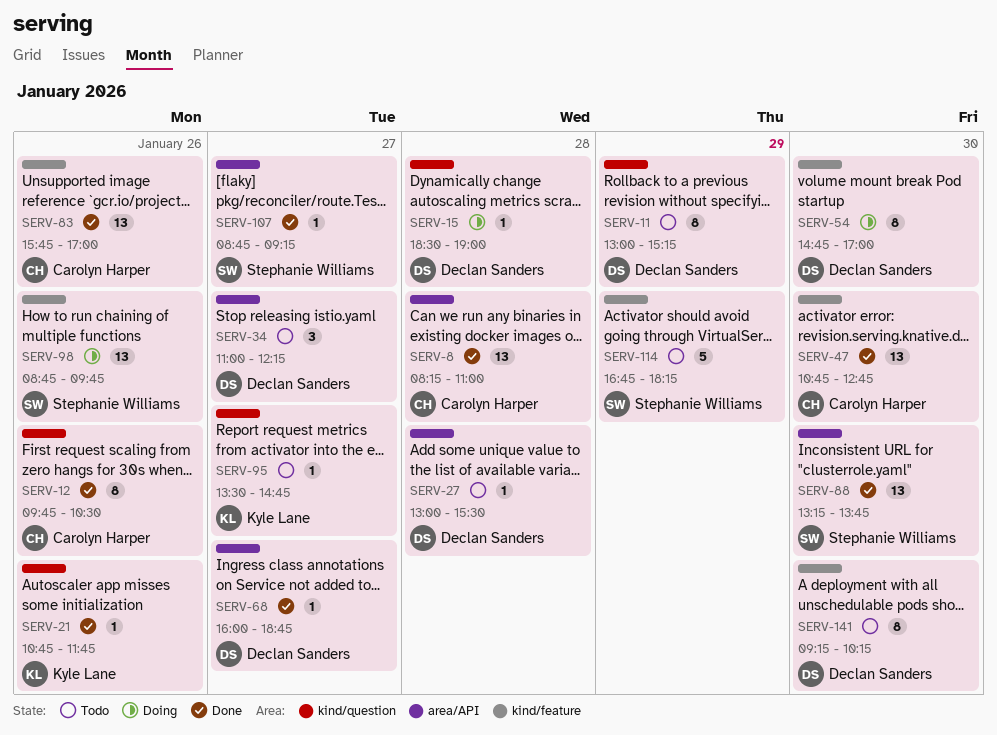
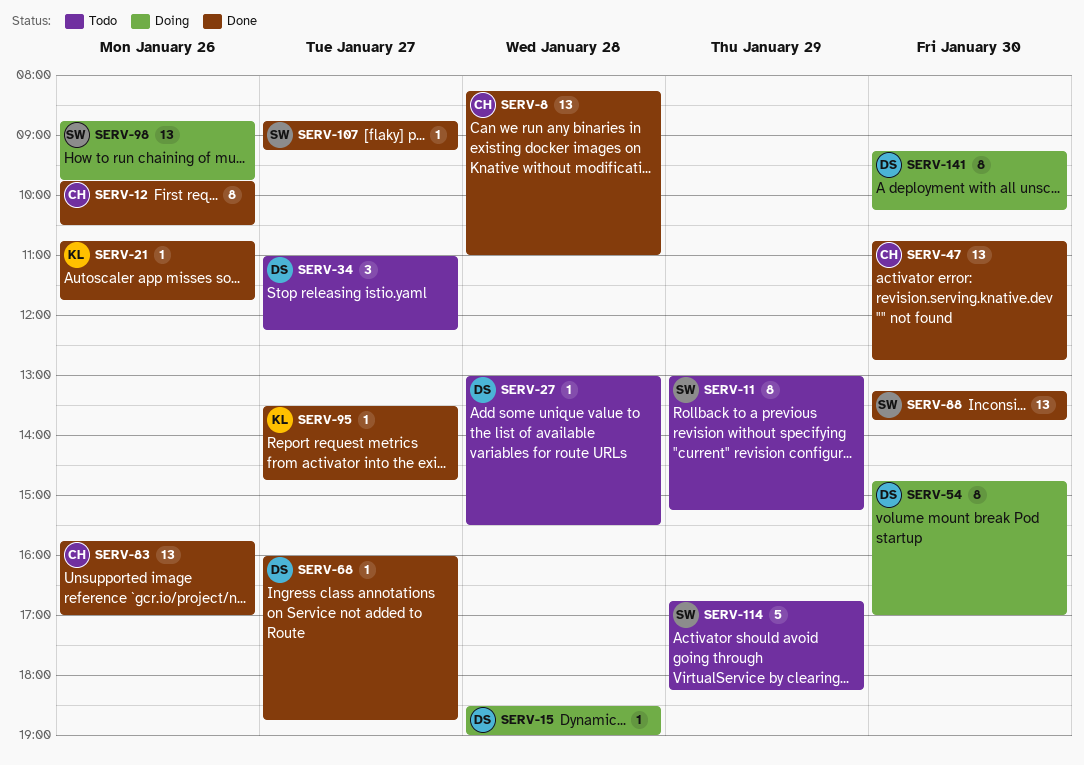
SERV-11, owner: Declan Sanders -> Stephanie Williams
SERV-95, status: Todo -> Done
SERV-141, status: Todo -> Doing

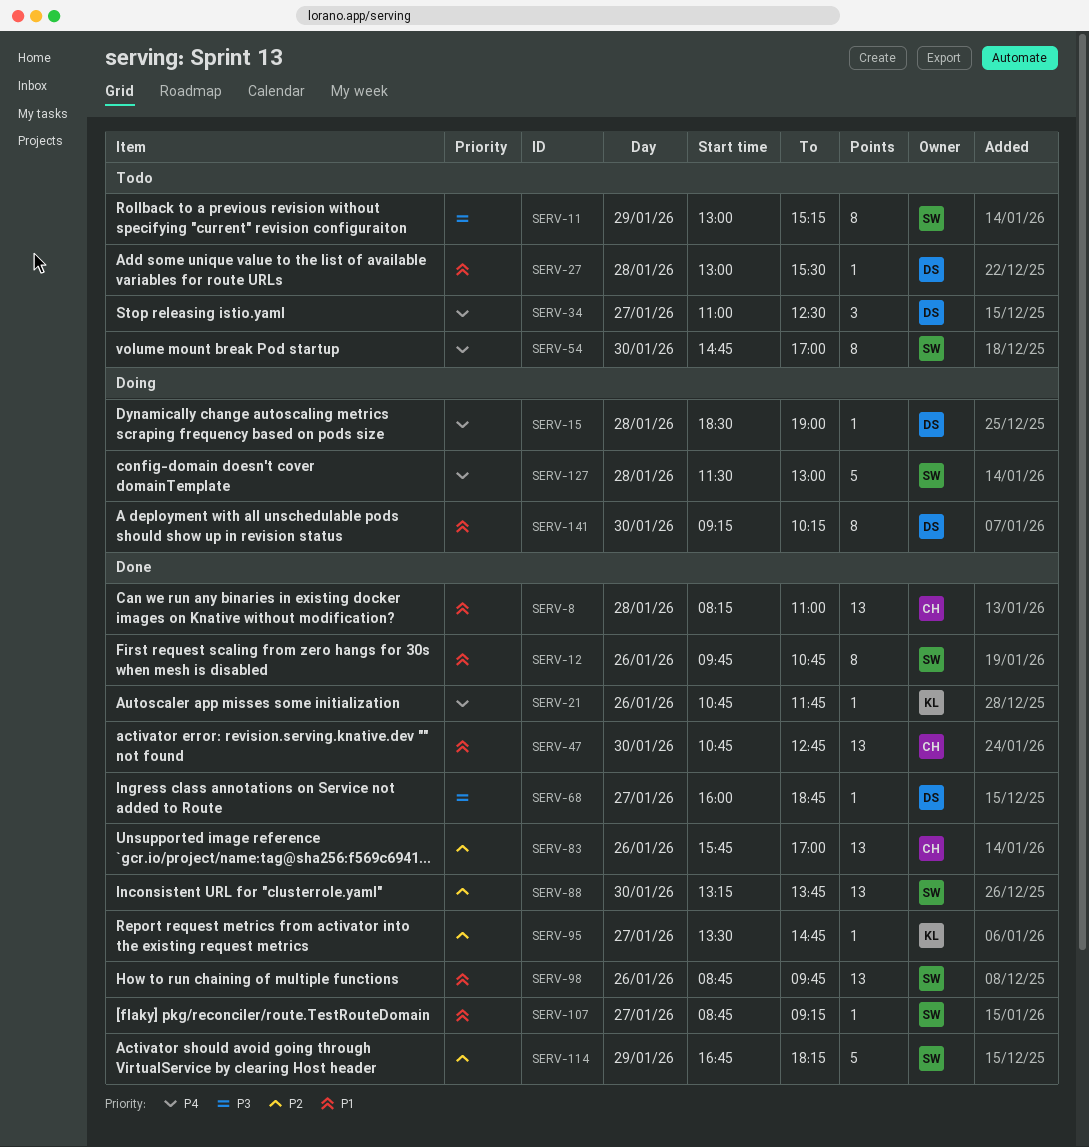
SERV-12, owner: CH -> SW
SERV-12, ends: 10:30 -> 10:45
SERV-34, ends: 12:15 -> 12:30
SERV-54, status: Doing -> Todo
SERV-54, owner: DS -> SW
SERV-98, status: Doing -> Done
SERV-114, status: Todo -> Done
SERV-127: none -> present

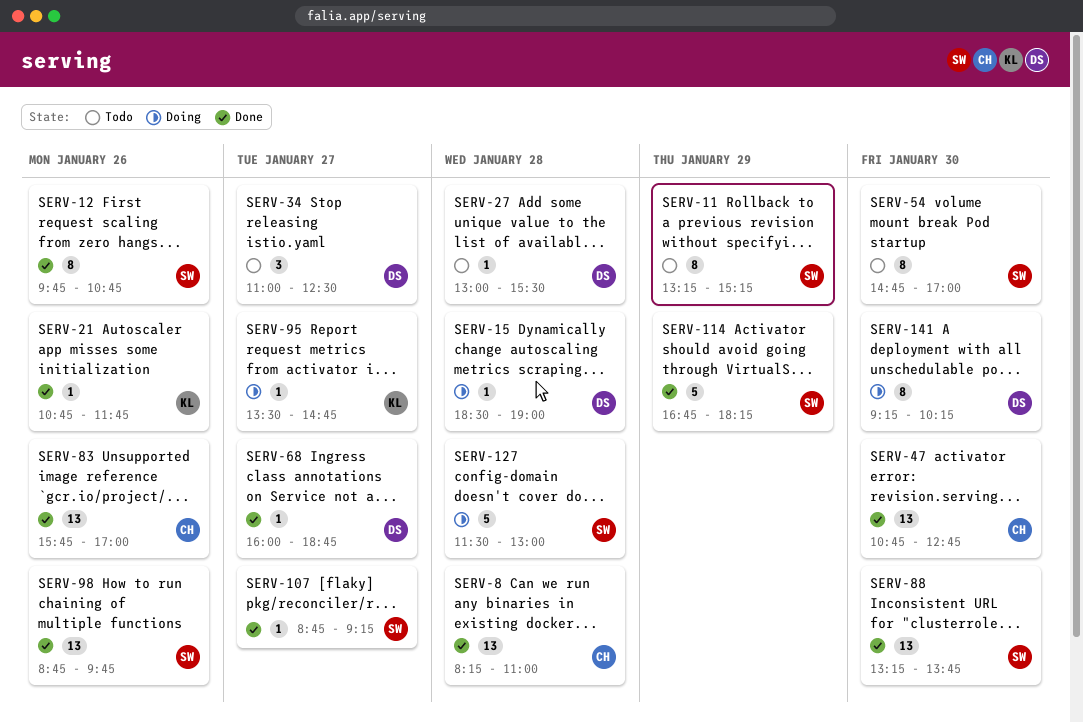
SERV-11, begins: 13:00 -> 13:15
SERV-95, status: Done -> Doing

